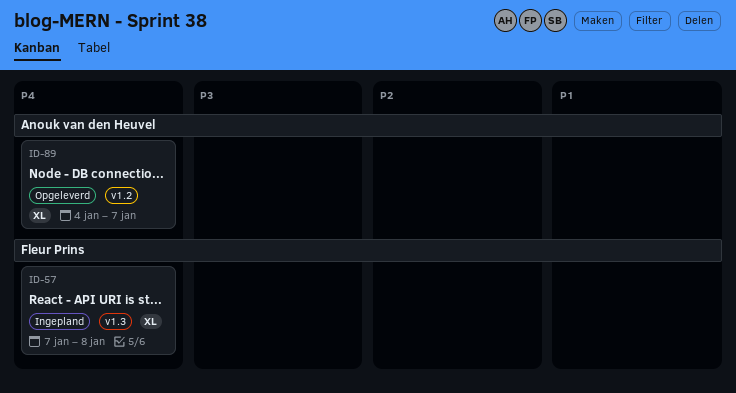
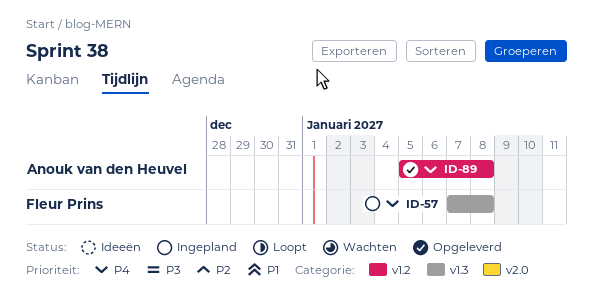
ID-89, start: Jan 4 -> Jan 5
ID-89, due: Jan 7 -> Jan 8

